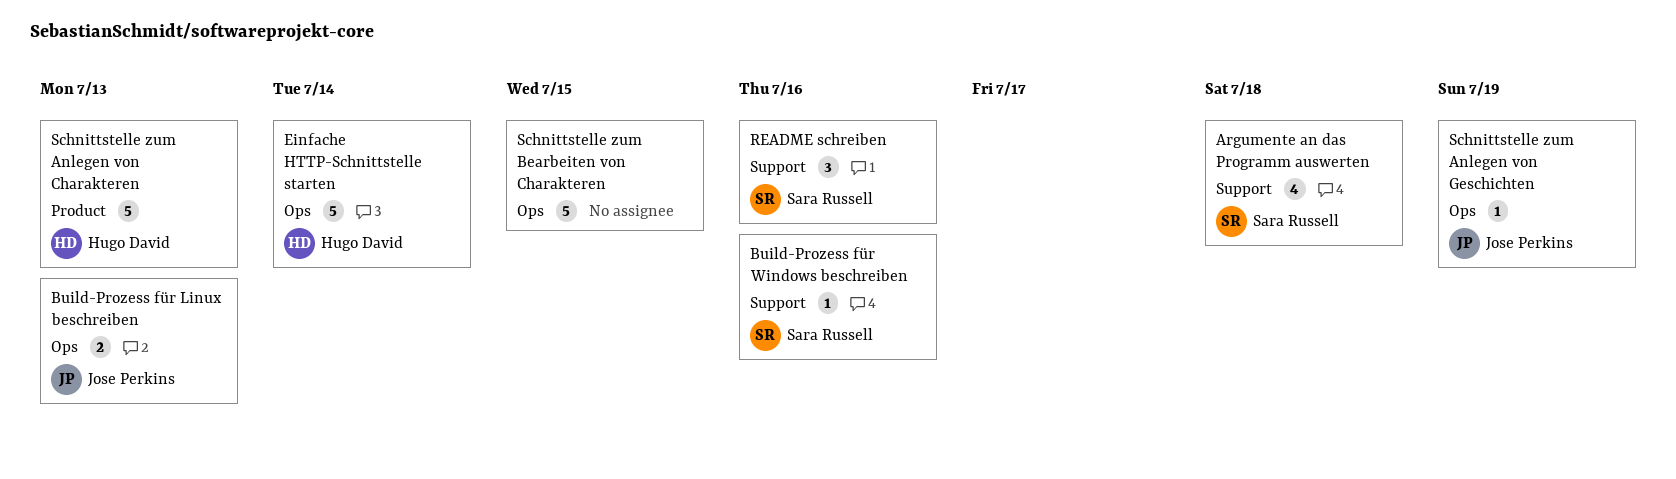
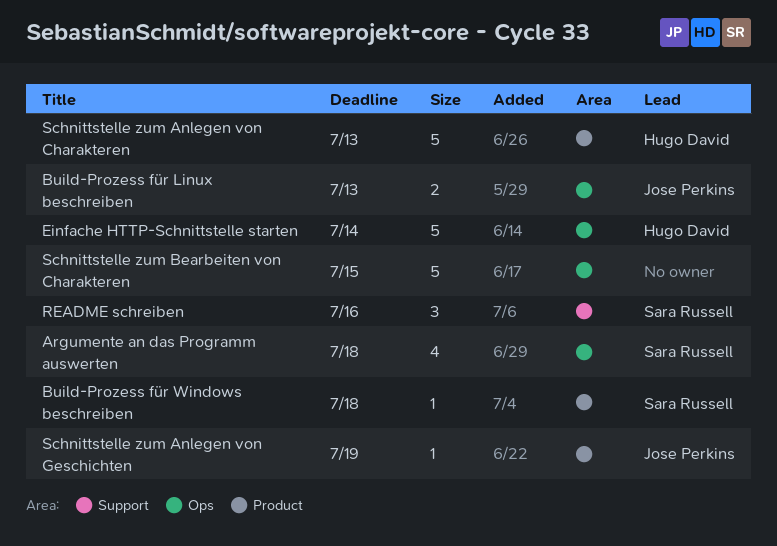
Argumente an das Programm auswerten, label: Support -> Ops
Build-Prozess für Windows beschreiben, label: Support -> Product
Build-Prozess für Windows beschreiben, due: Jul 16 -> Jul 18
Schnittstelle zum Anlegen von Geschichten, label: Ops -> Product

